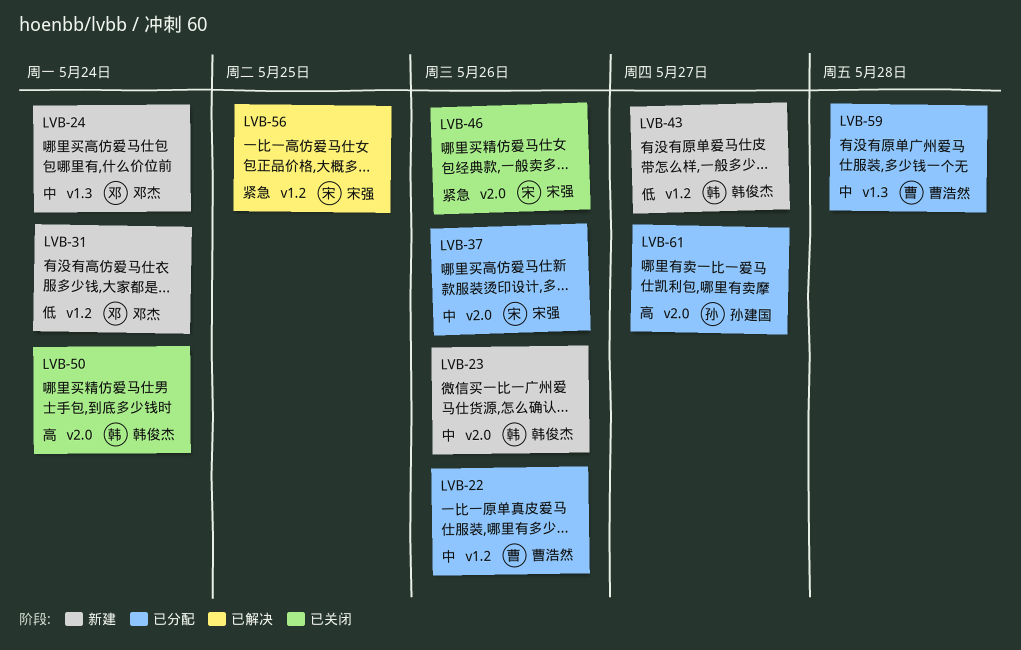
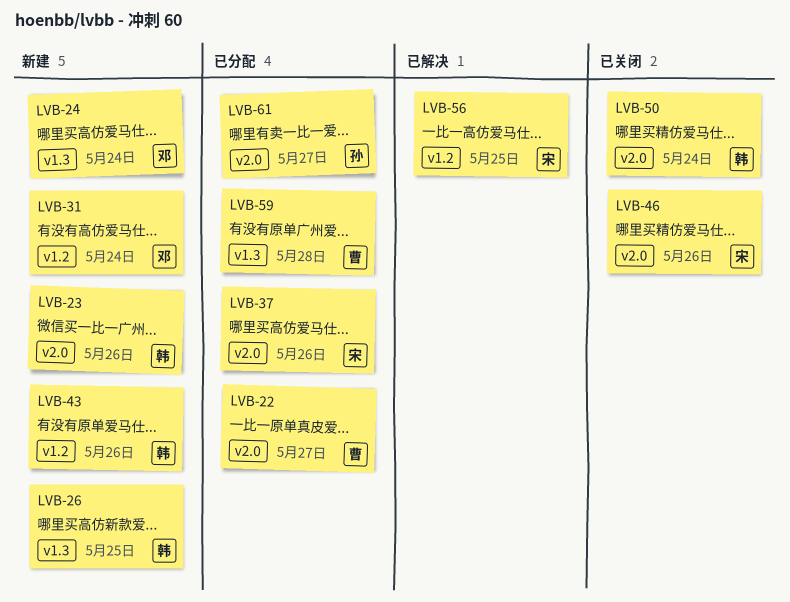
LVB-22, label: v1.2 -> v2.0
LVB-22, due: May 26 -> May 27
LVB-26: none -> present
LVB-43, due: May 27 -> May 26

